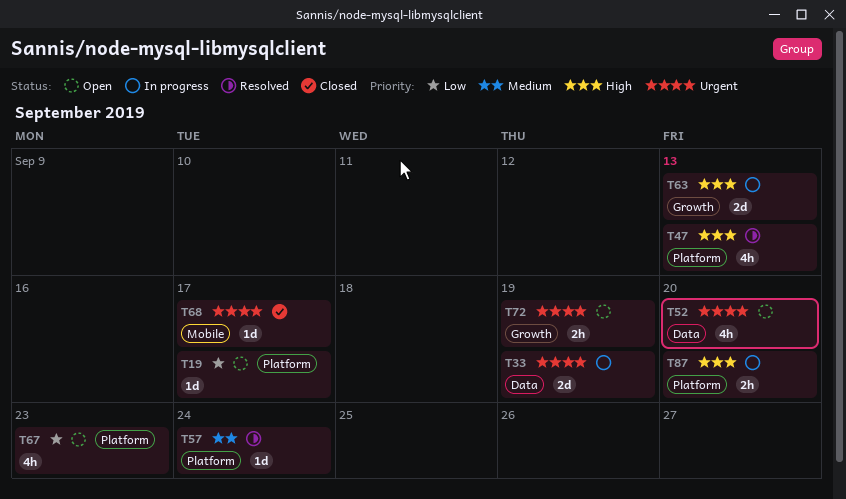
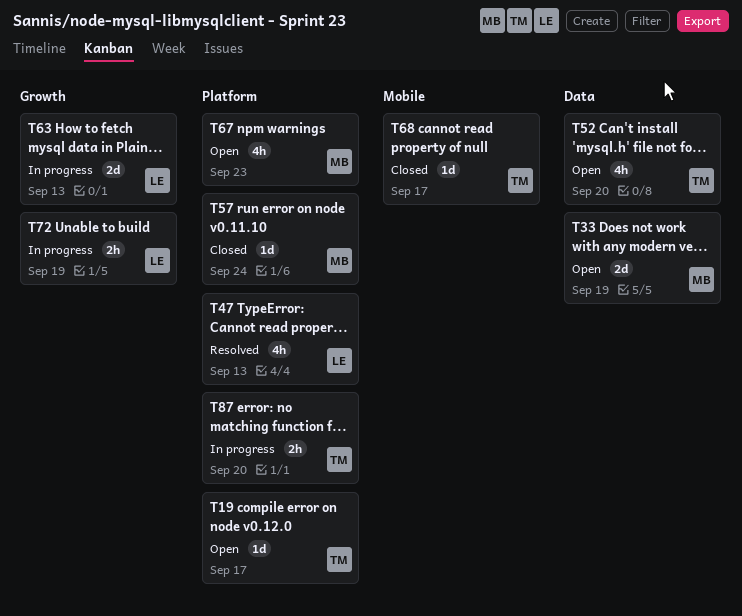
T33, status: In progress -> Open
T57, status: Resolved -> Closed
T72, status: Open -> In progress

